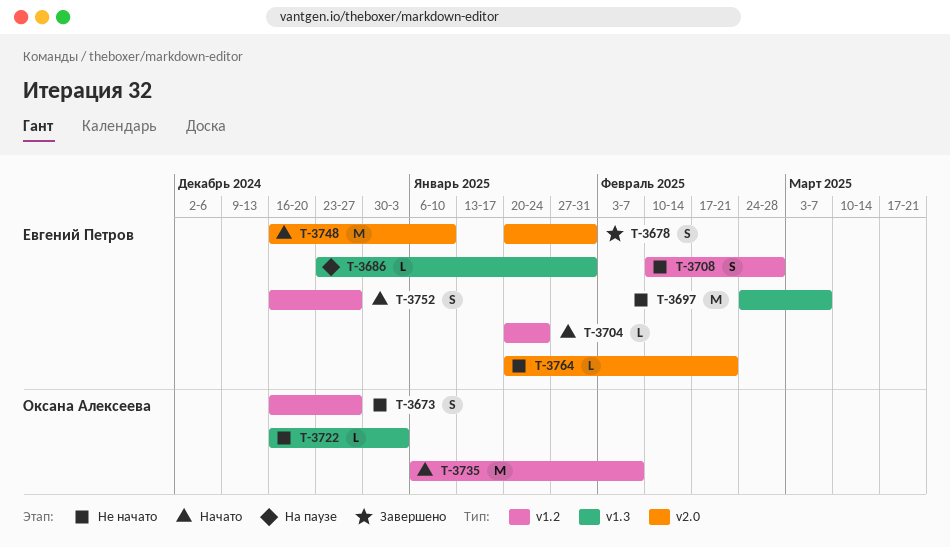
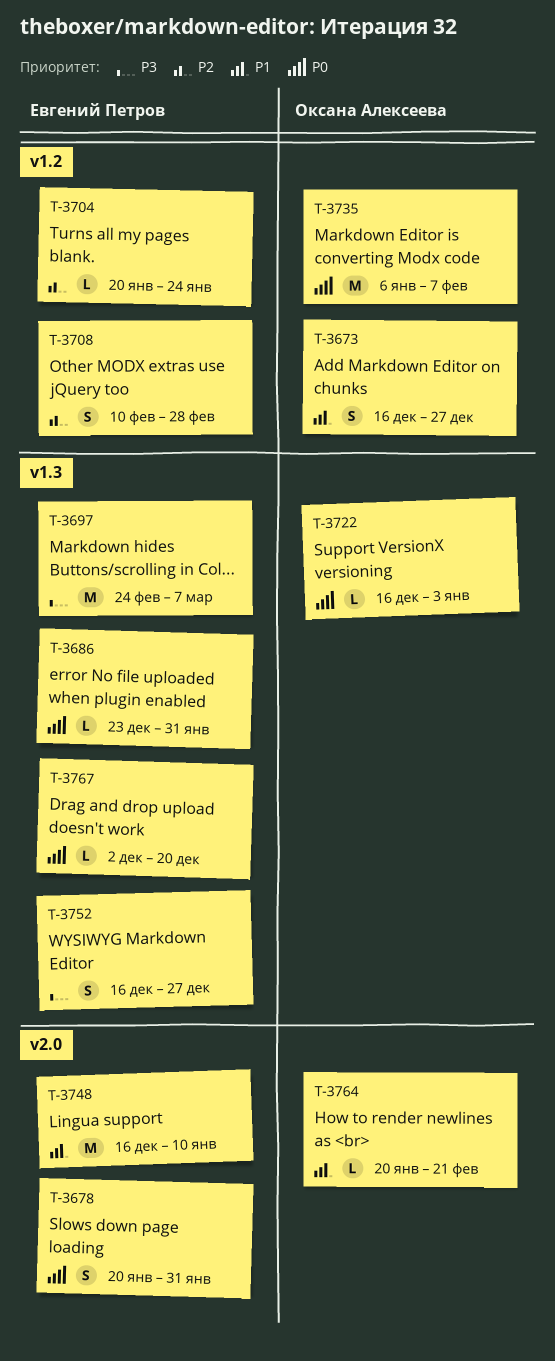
T-3752, label: v1.2 -> v1.3
T-3764, owner: Евгений Петров -> Оксана Алексеева
T-3767: none -> present

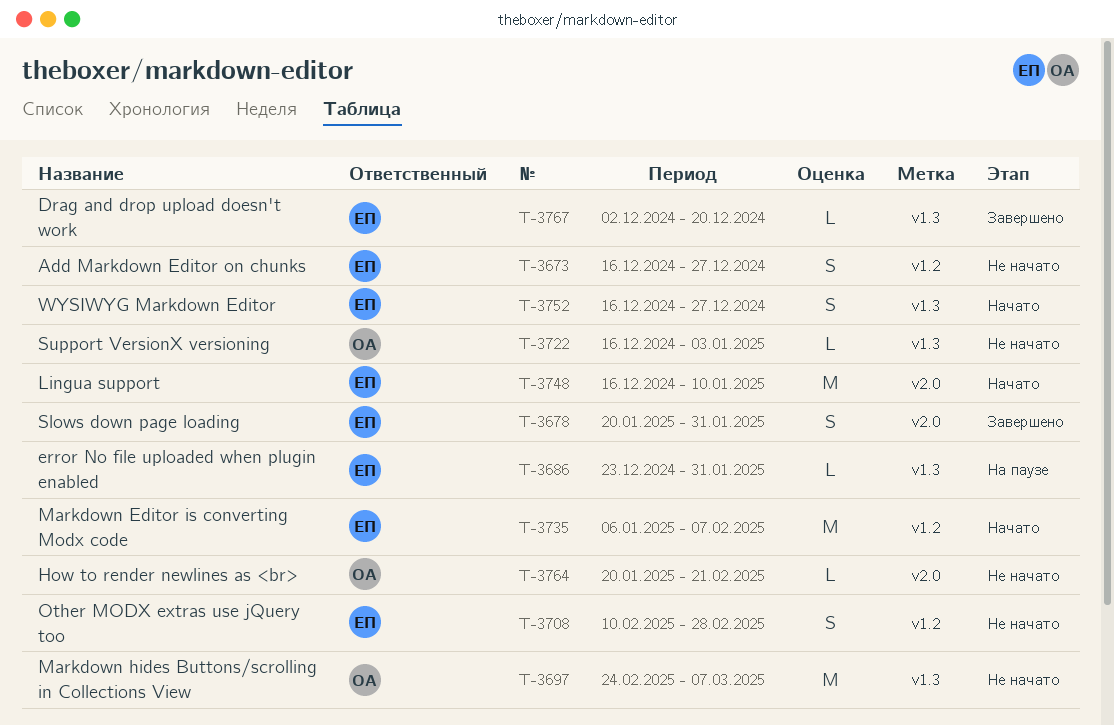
T-3673, owner: Оксана Алексеева -> Евгений Петров
T-3697, owner: Евгений Петров -> Оксана Алексеева
T-3704: present -> none
T-3735, owner: Оксана Алексеева -> Евгений Петров

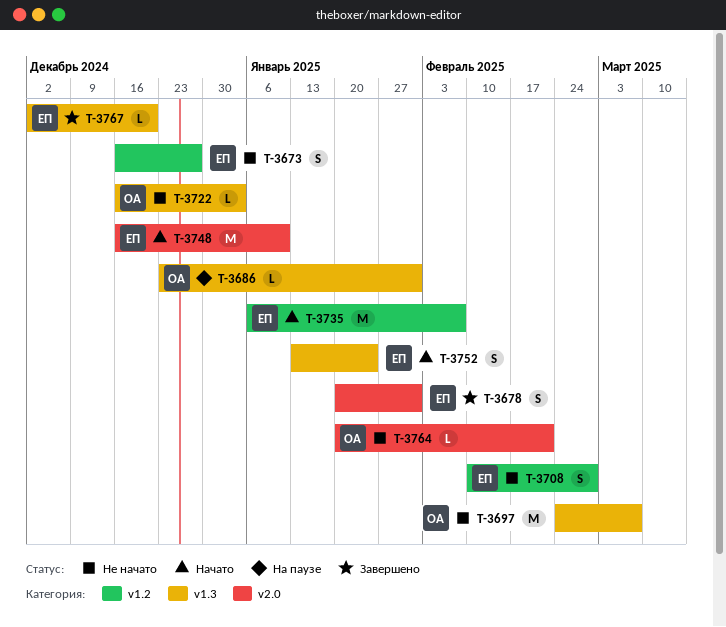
T-3686, owner: ЕП -> ОА
T-3752, start: Dec 16 -> Jan 13
T-3752, due: Dec 27 -> Jan 24

